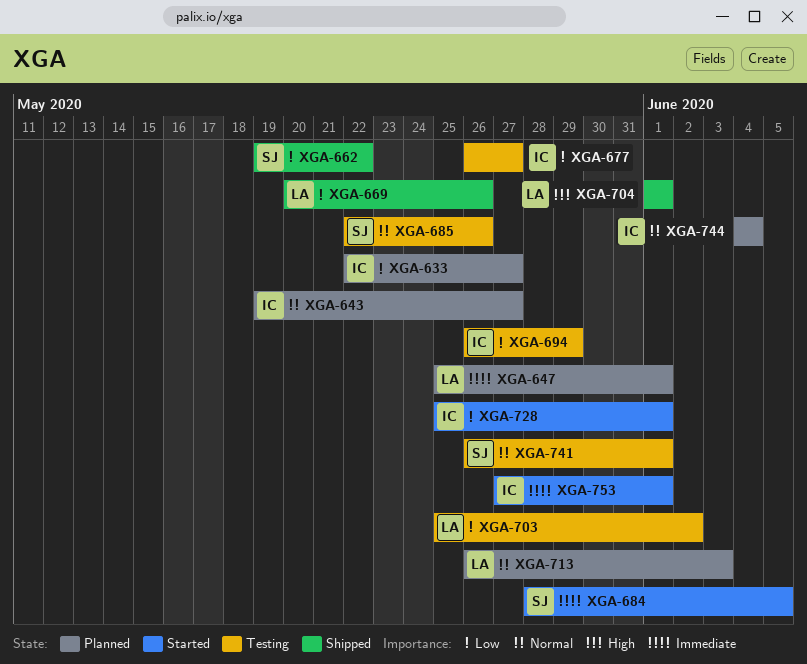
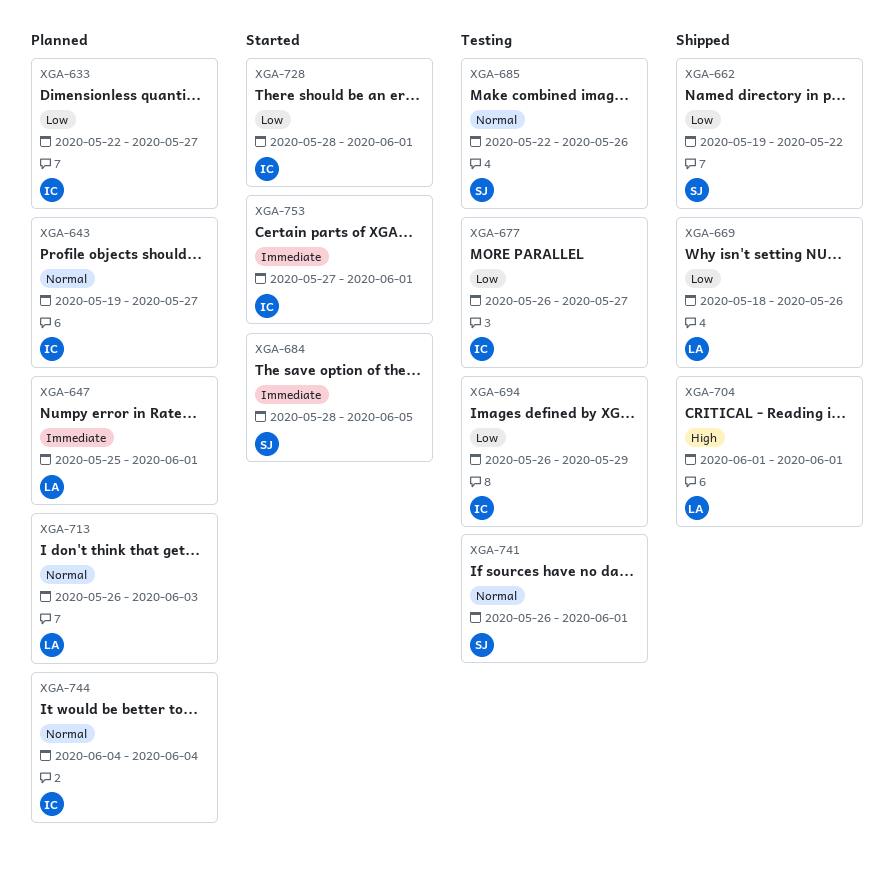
XGA-669, start: May 20 -> May 18
XGA-703: present -> none
XGA-728, start: May 25 -> May 28

